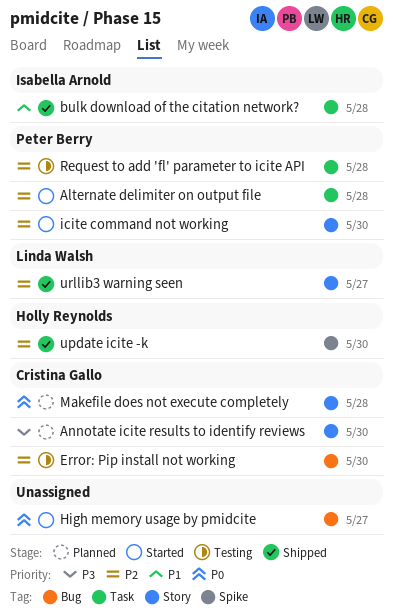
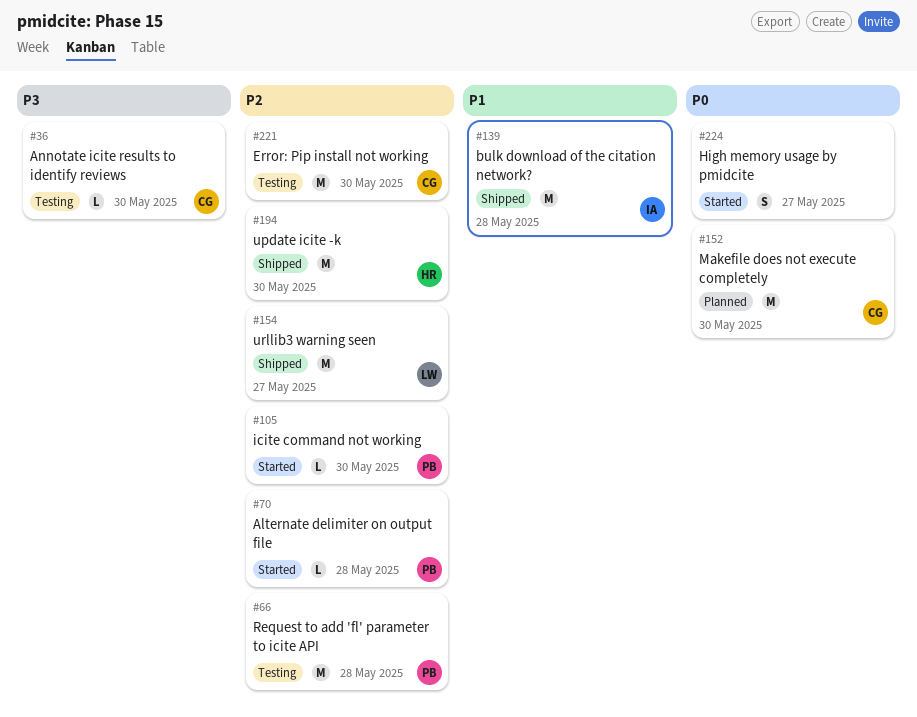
Annotate icite results to identify reviews, status: Planned -> Testing
Makefile does not execute completely, due: May 28 -> May 30

